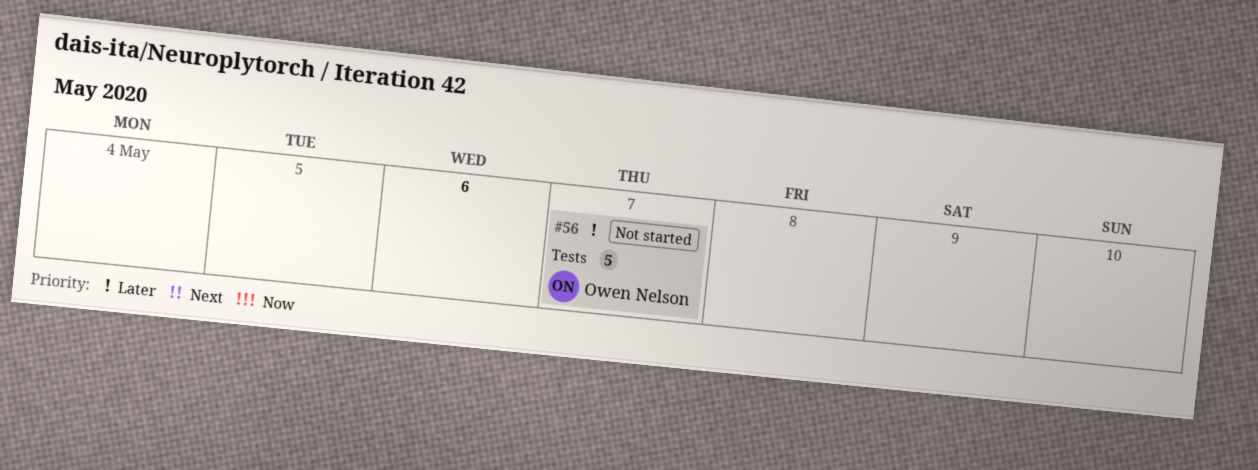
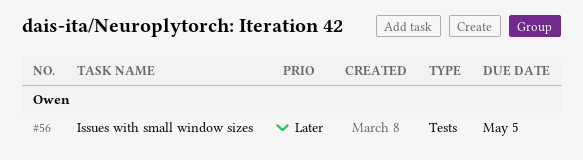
#56, due: May 7 -> May 5

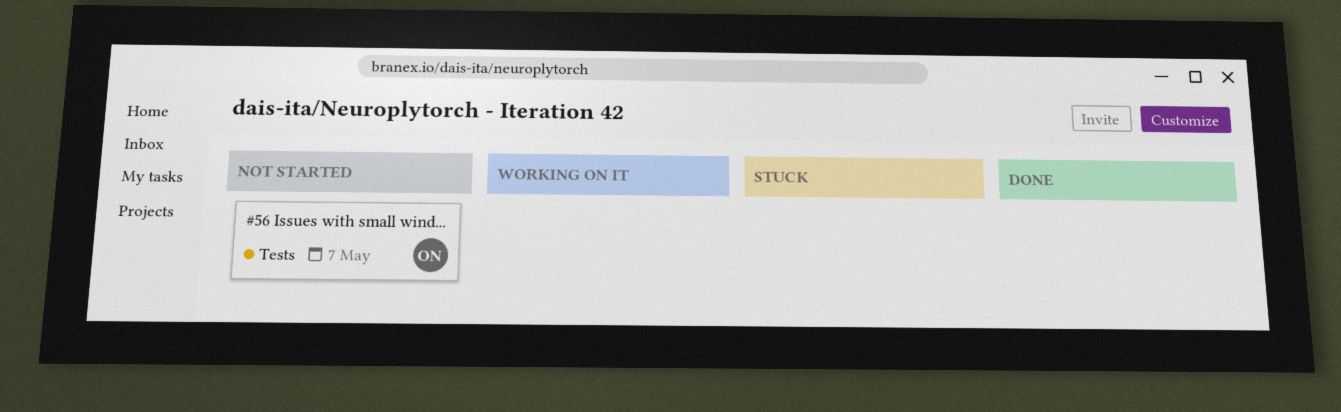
#56, due: May 5 -> May 7

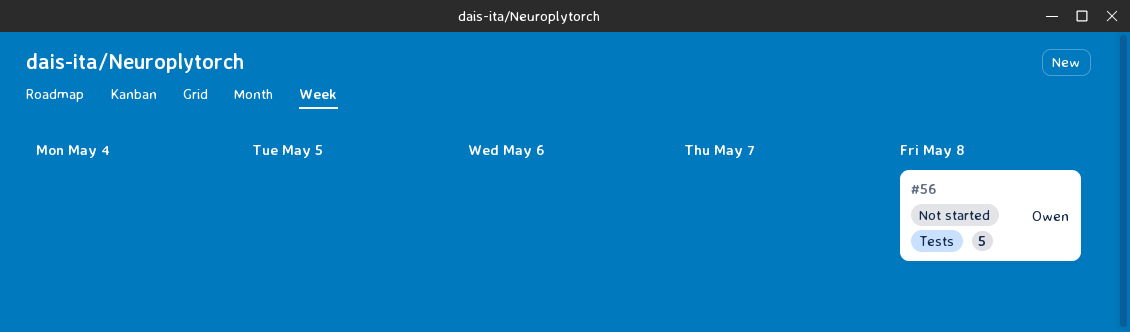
#56, due: May 7 -> May 8

